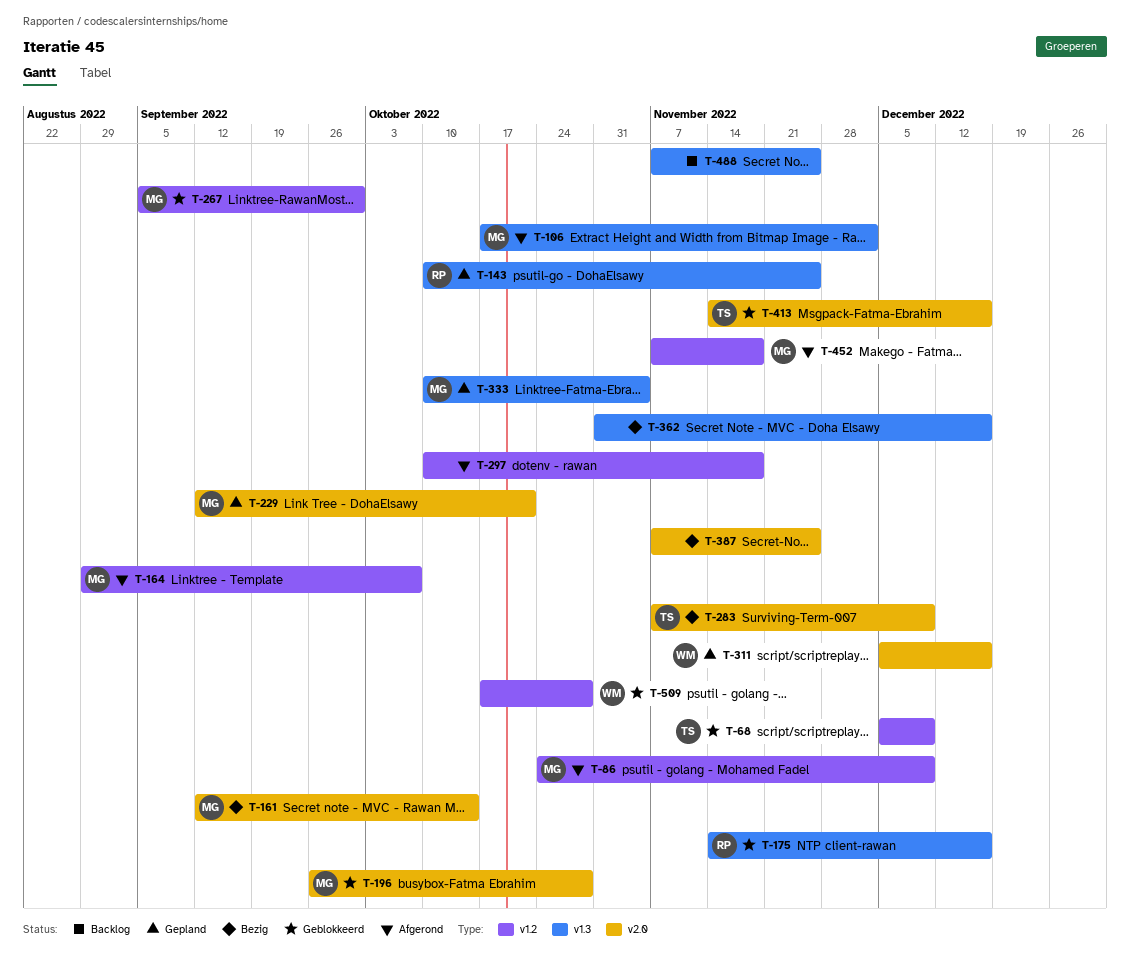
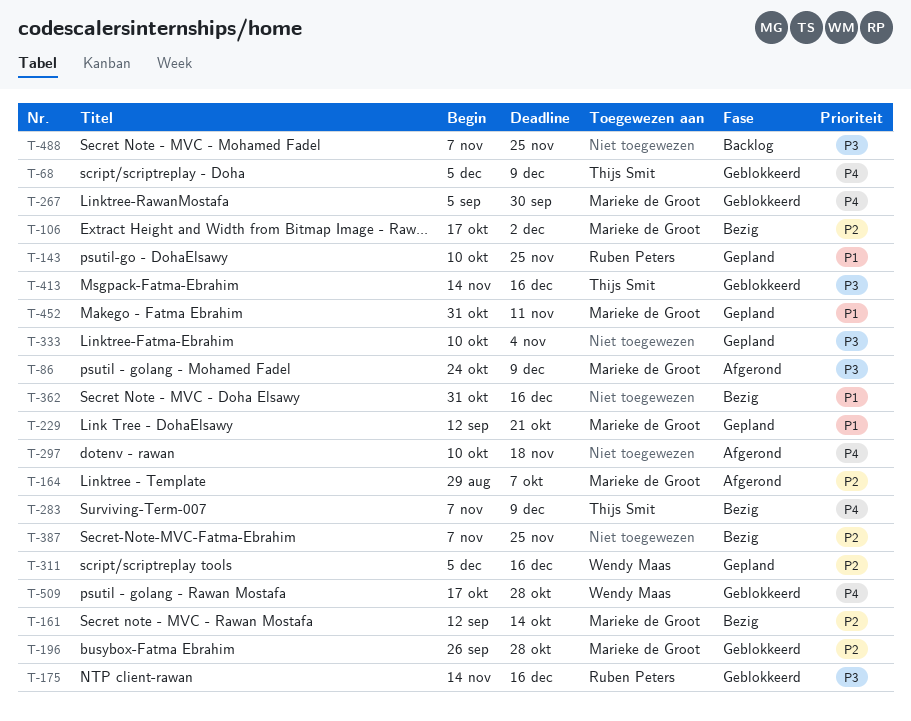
T-106, status: Afgerond -> Bezig
T-333, owner: Marieke de Groot -> none
T-452, status: Afgerond -> Gepland
T-452, start: Nov 7 -> Oct 31
T-452, due: Nov 18 -> Nov 11

